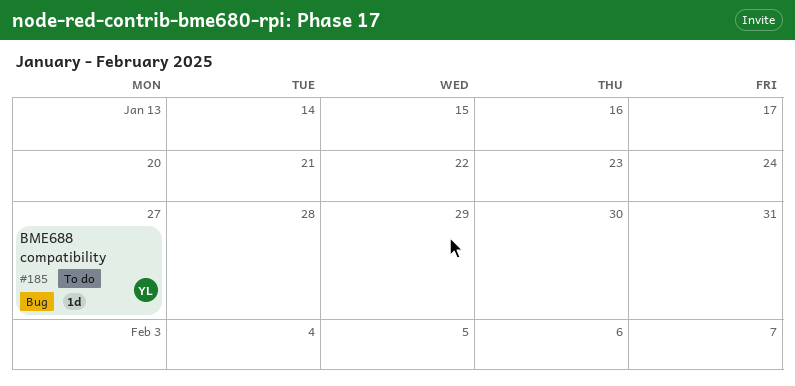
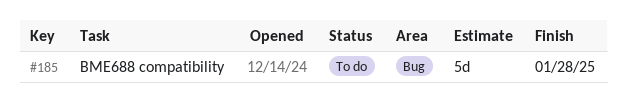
#185, estimate: 1d -> 5d
#185, due: Jan 27 -> Jan 28

